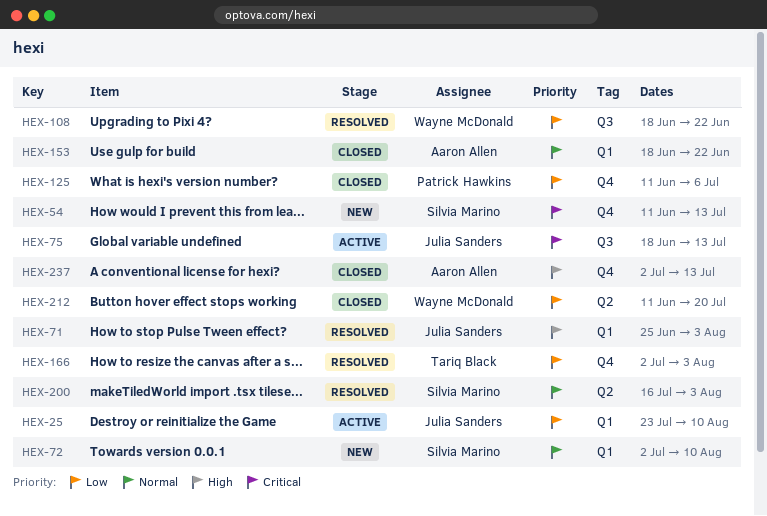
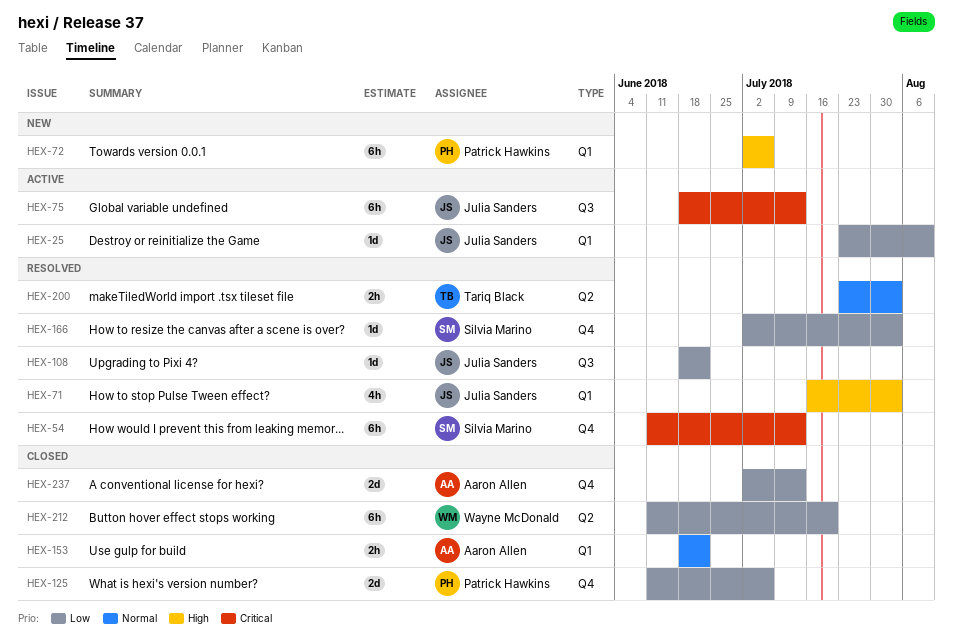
HEX-54, status: New -> Resolved
HEX-71, start: Jun 25 -> Jul 16
HEX-72, owner: Silvia Marino -> Patrick Hawkins
HEX-72, priority: Normal -> High
HEX-72, due: Aug 10 -> Jul 6
HEX-108, owner: Wayne McDonald -> Julia Sanders
HEX-166, owner: Tariq Black -> Silvia Marino
HEX-200, owner: Silvia Marino -> Tariq Black
HEX-200, start: Jul 16 -> Jul 23
HEX-237, priority: High -> Low

